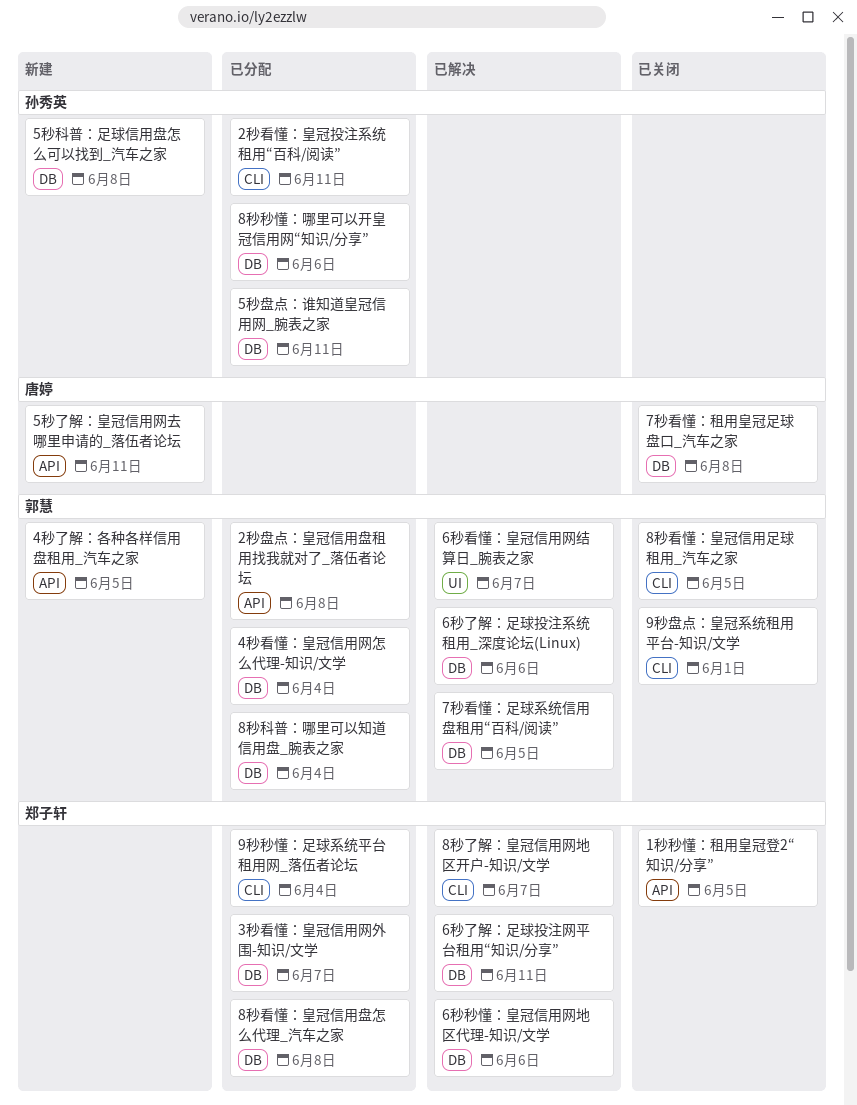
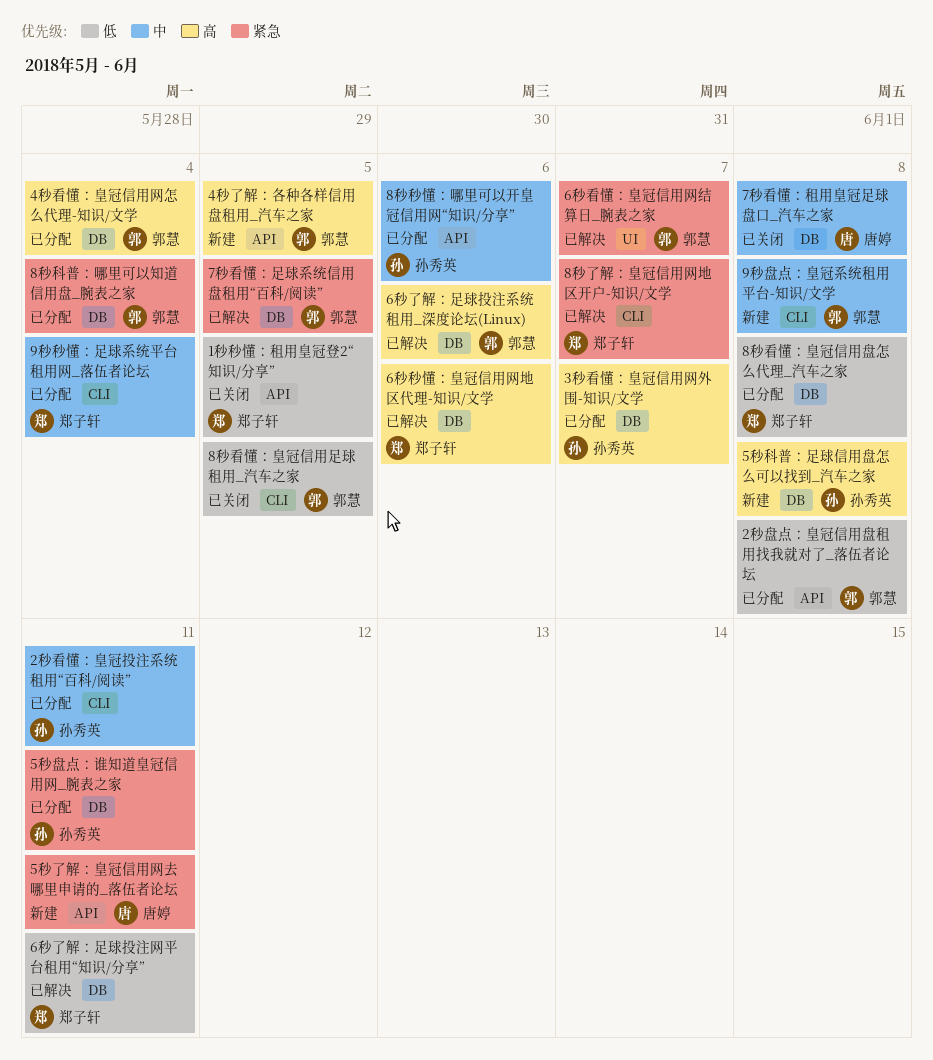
3秒看懂：皇冠信用网外围-知识/文学, owner: 郑子轩 -> 孙秀英
8秒秒懂：哪里可以开皇冠信用网“知识/分享”, label: DB -> API
9秒盘点：皇冠系统租用平台-知识/文学, status: 已关闭 -> 新建
9秒盘点：皇冠系统租用平台-知识/文学, due: Jun 1 -> Jun 8

